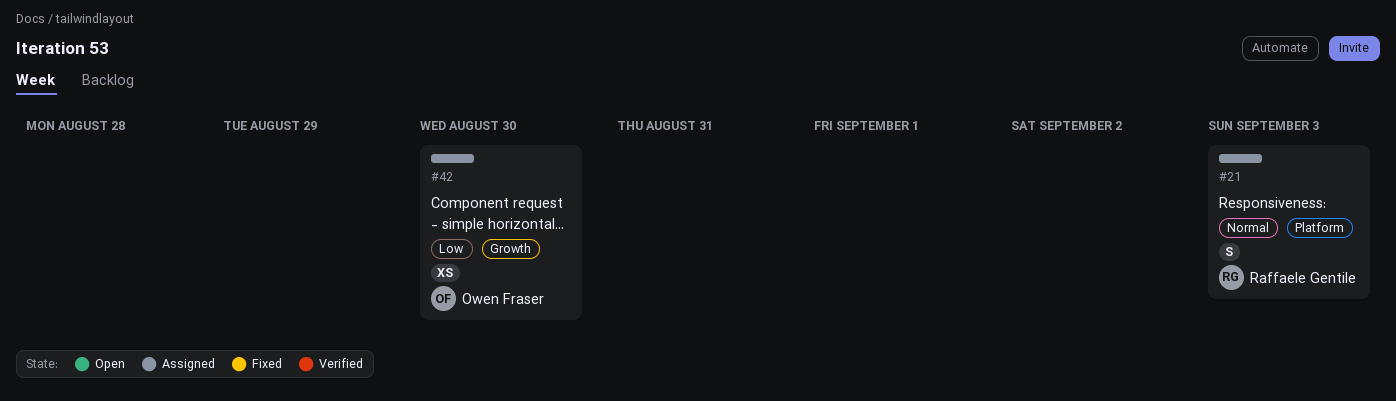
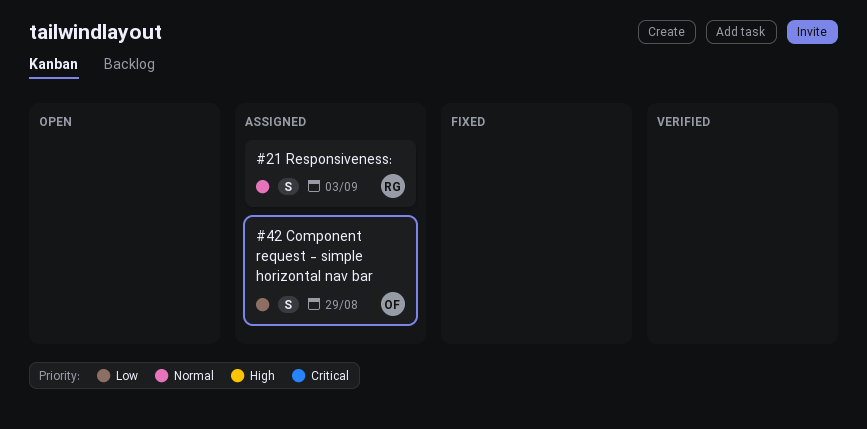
#42, estimate: XS -> S
#42, due: Aug 30 -> Aug 29

